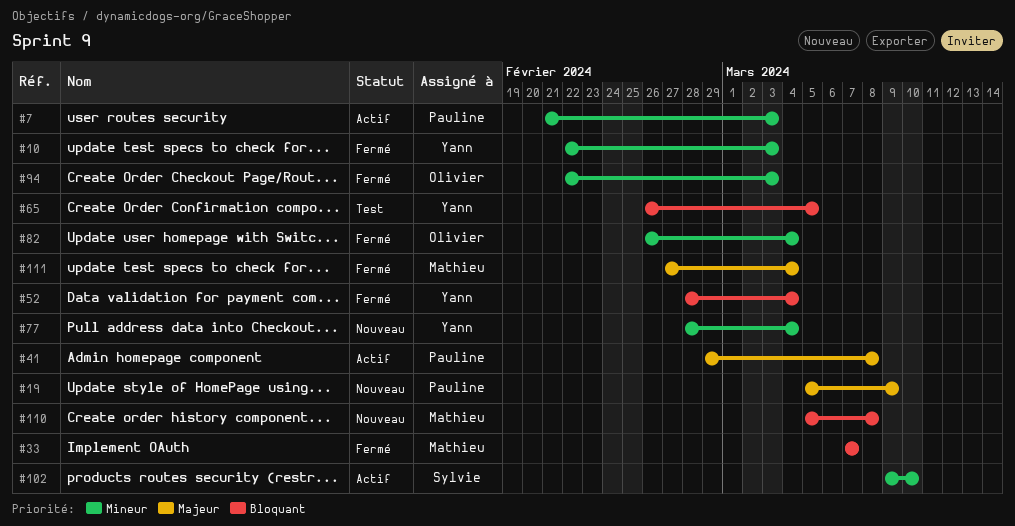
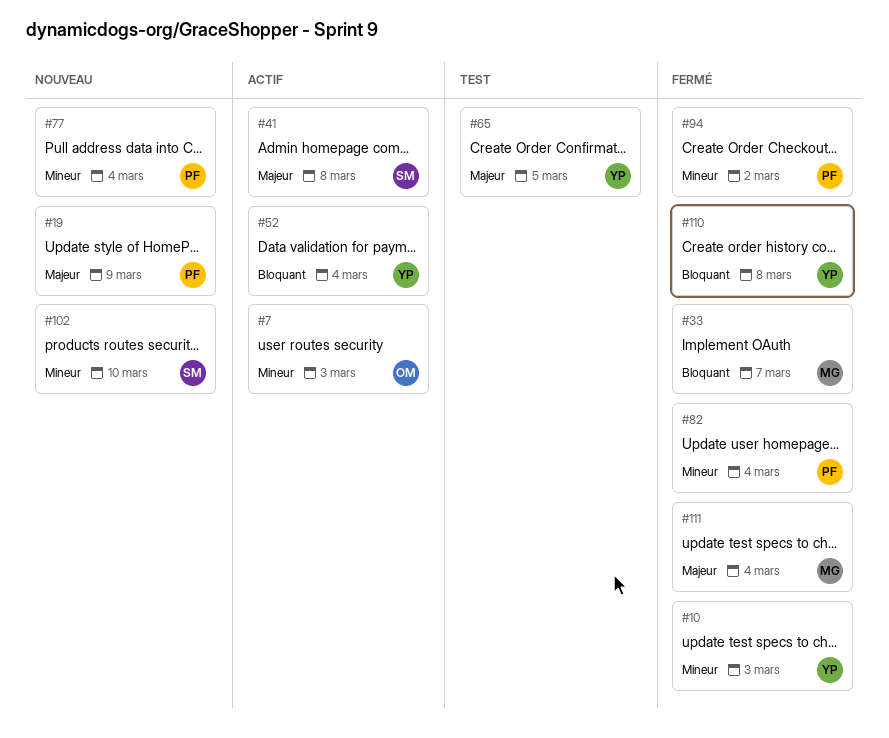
#7, owner: Pauline -> Olivier
#41, owner: Pauline -> Sylvie
#52, status: Fermé -> Actif
#65, priority: Bloquant -> Majeur
#77, owner: Yann -> Pauline
#82, owner: Olivier -> Pauline
#94, owner: Olivier -> Pauline
#94, due: Mar 3 -> Mar 2
#102, status: Actif -> Nouveau
#110, status: Nouveau -> Fermé
#110, owner: Mathieu -> Yann

